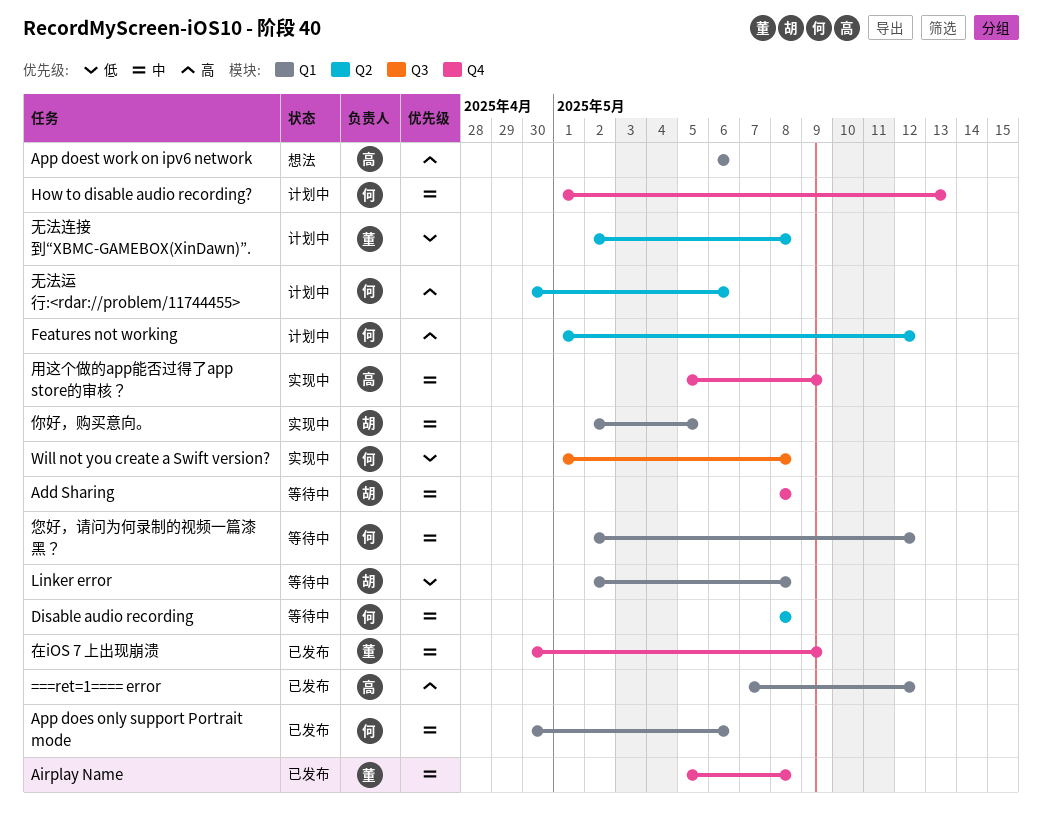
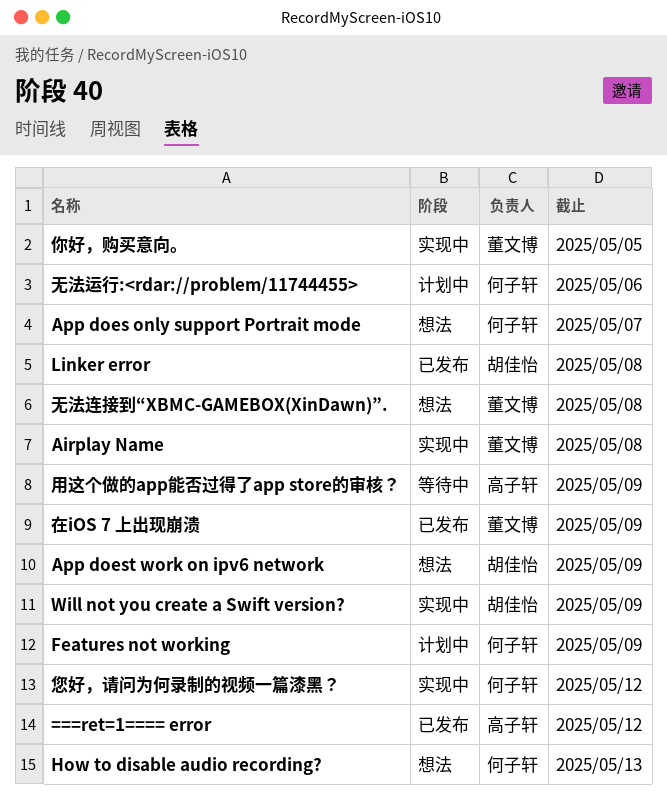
Add Sharing: present -> none
Airplay Name, status: 已发布 -> 实现中
App does only support Portrait mode, status: 已发布 -> 想法
App does only support Portrait mode, due: May 6 -> May 7
App doest work on ipv6 network, owner: 高子轩 -> 胡佳怡
App doest work on ipv6 network, due: May 6 -> May 9
Disable audio recording: present -> none
Features not working, due: May 12 -> May 9
How to disable audio recording?, status: 计划中 -> 想法
Linker error, status: 等待中 -> 已发布
Will not you create a Swift version?, owner: 何子轩 -> 胡佳怡
Will not you create a Swift version?, due: May 8 -> May 9
你好，购买意向。, owner: 胡佳怡 -> 董文博
您好，请问为何录制的视频一篇漆黑？, status: 等待中 -> 实现中
无法连接到“XBMC-GAMEBOX(XinDawn)”., status: 计划中 -> 想法
用这个做的app能否过得了app store的审核？, status: 实现中 -> 等待中

